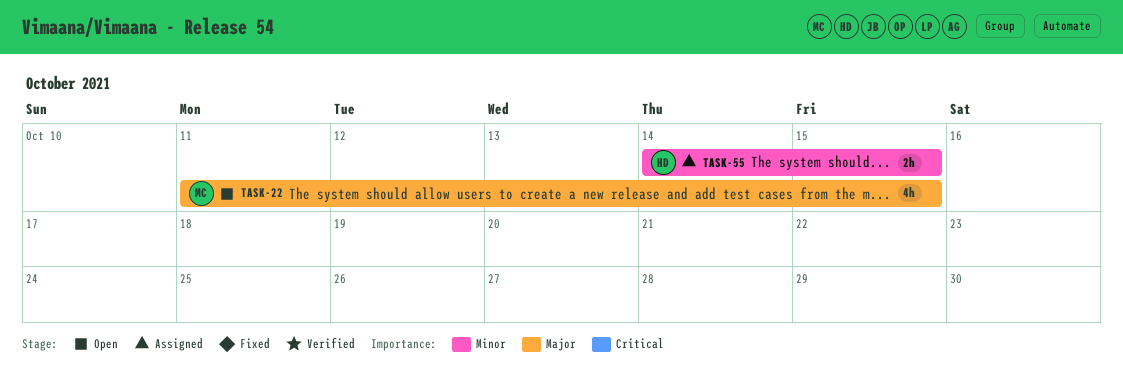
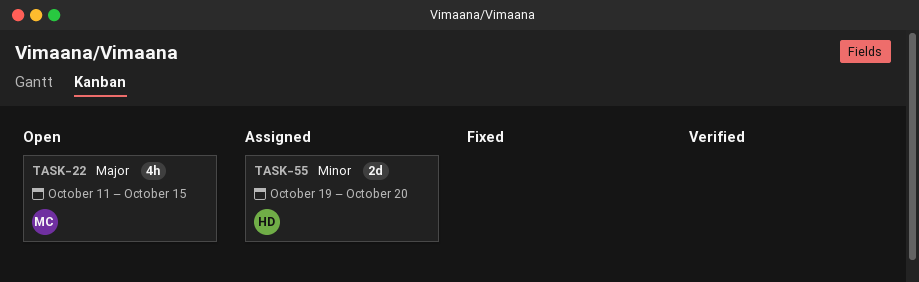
TASK-55, estimate: 2h -> 2d
TASK-55, start: Oct 14 -> Oct 19
TASK-55, due: Oct 15 -> Oct 20

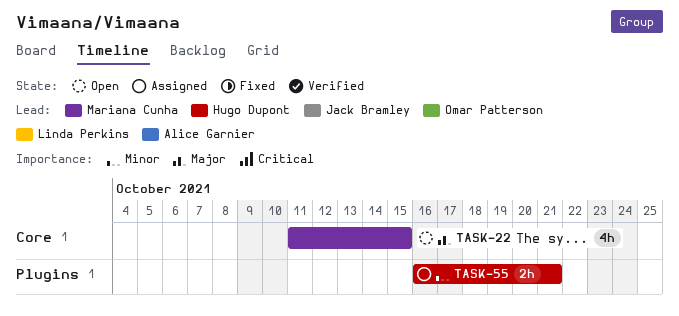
TASK-55, estimate: 2d -> 2h
TASK-55, start: Oct 19 -> Oct 16
TASK-55, due: Oct 20 -> Oct 21

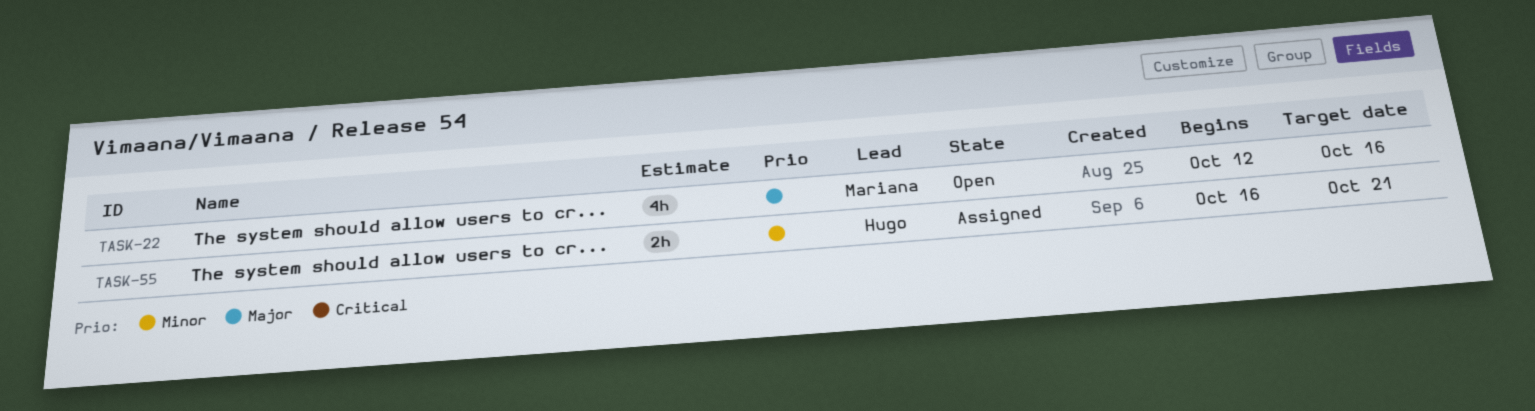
TASK-22, start: Oct 11 -> Oct 12
TASK-22, due: Oct 15 -> Oct 16

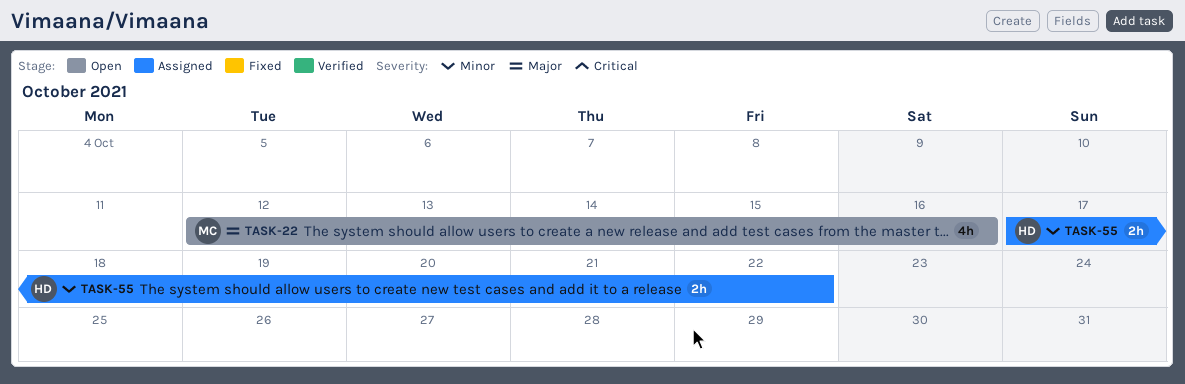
TASK-55, start: Oct 16 -> Oct 17
TASK-55, due: Oct 21 -> Oct 22

